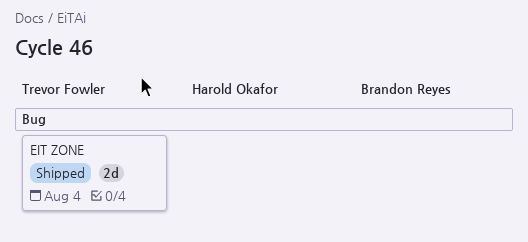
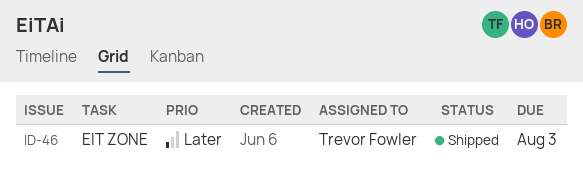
EIT ZONE, due: Aug 4 -> Aug 3

